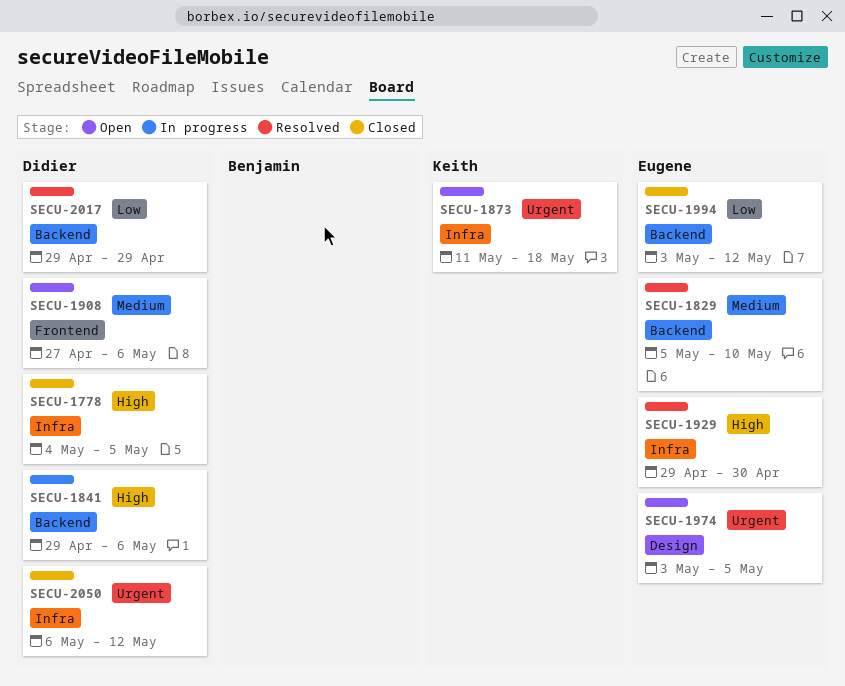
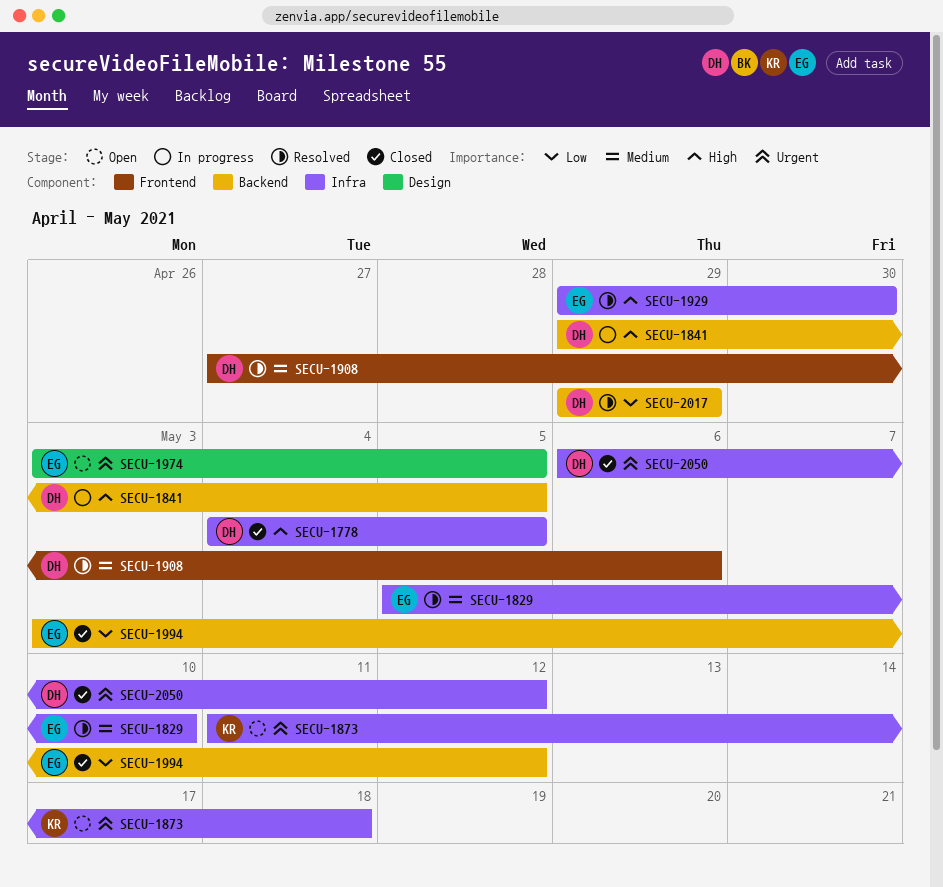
SECU-1829, label: Backend -> Infra
SECU-1841, due: May 6 -> May 5
SECU-1908, status: Open -> Resolved

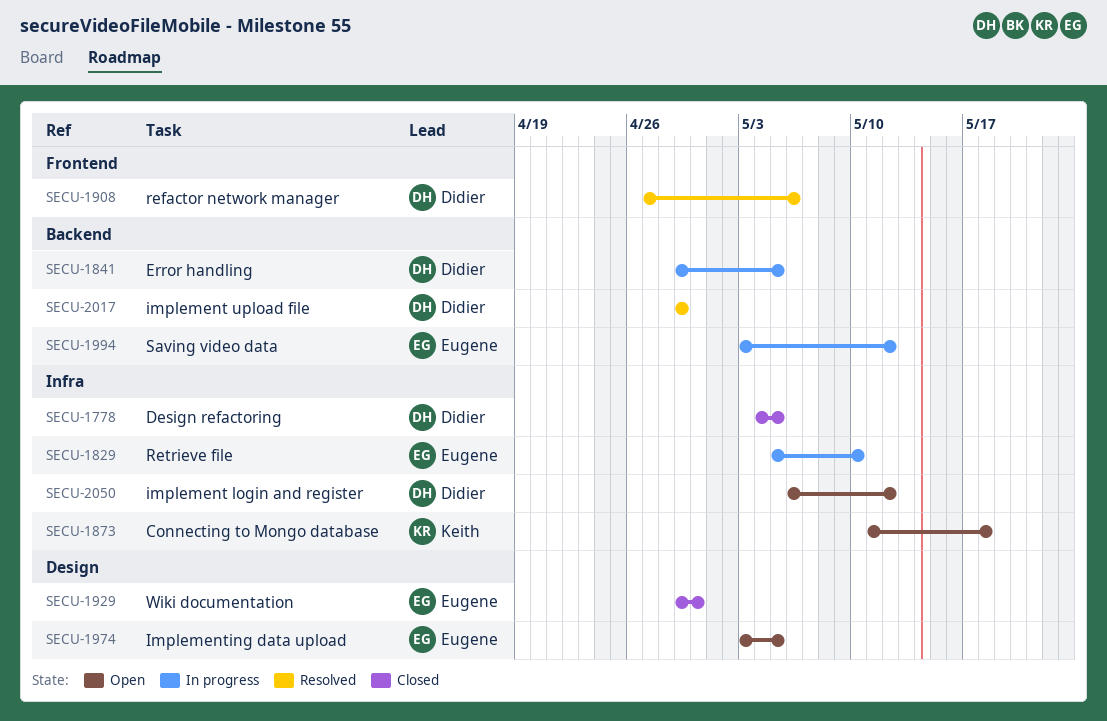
SECU-1829, status: Resolved -> In progress
SECU-1929, status: Resolved -> Closed
SECU-1929, label: Infra -> Design
SECU-1994, status: Closed -> In progress
SECU-2050, status: Closed -> Open

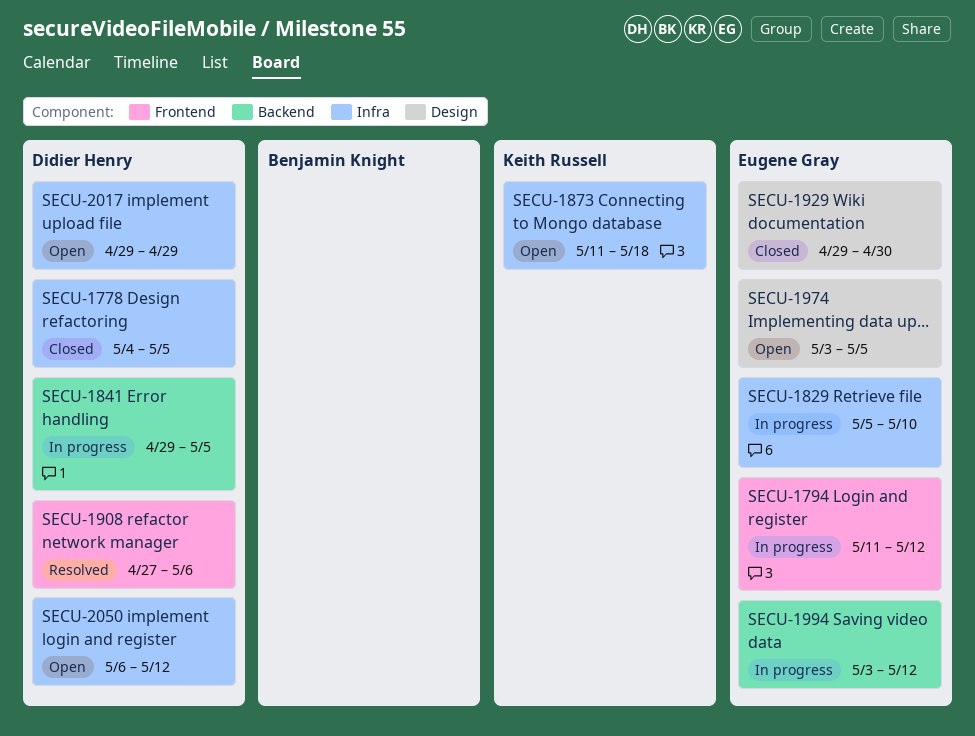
SECU-1794: none -> present
SECU-2017, status: Resolved -> Open
SECU-2017, label: Backend -> Infra

